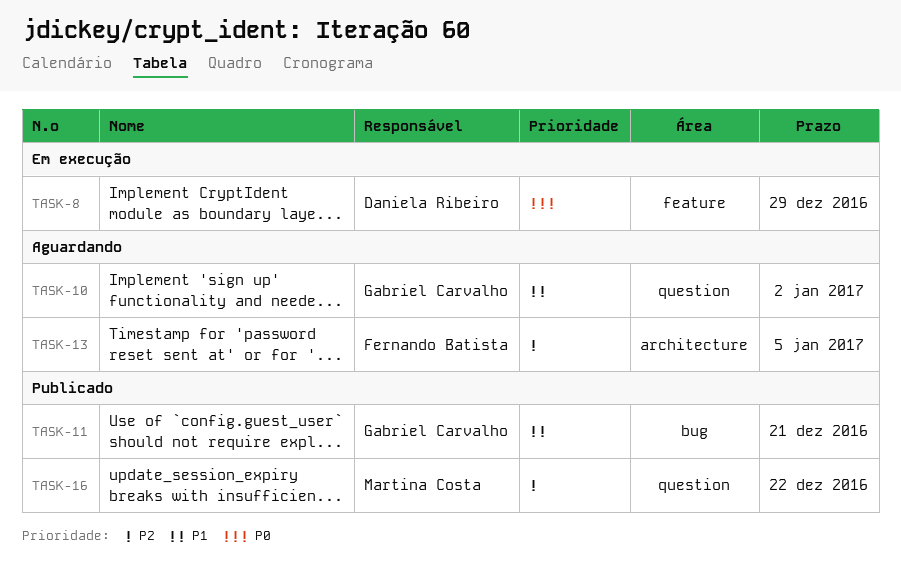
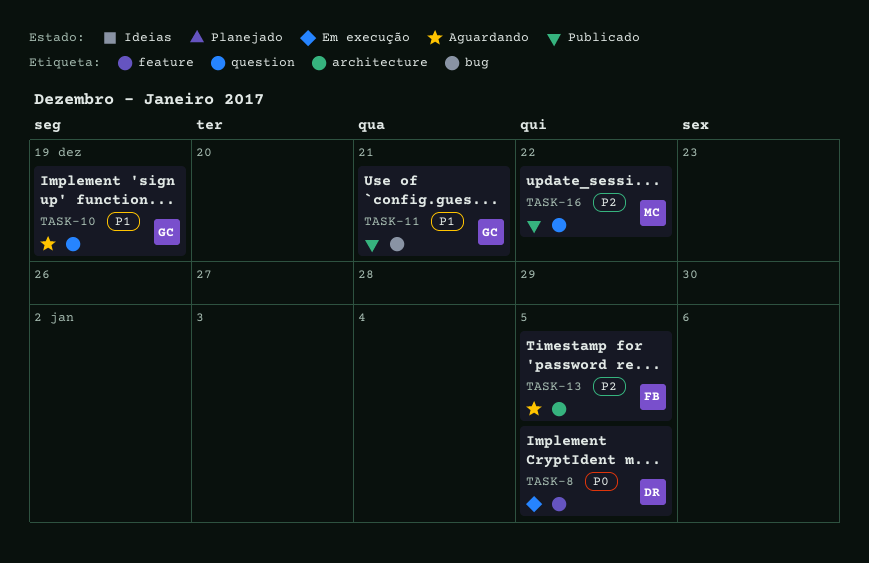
TASK-8, due: Dec 29 -> Jan 5
TASK-10, due: Jan 2 -> Dec 19

